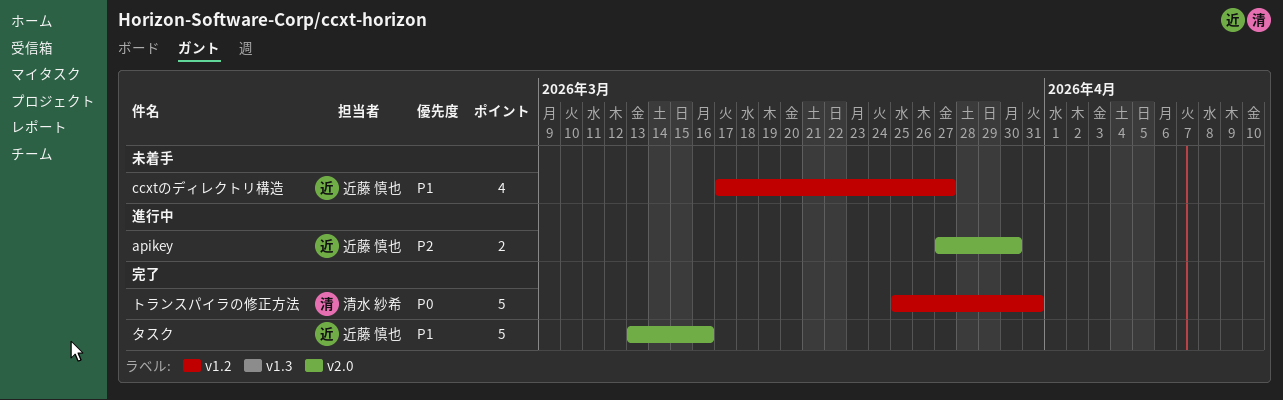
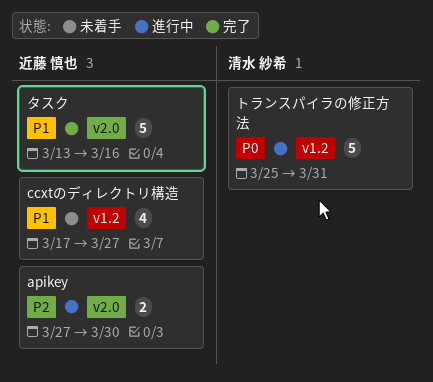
トランスパイラの修正方法, status: 完了 -> 進行中

